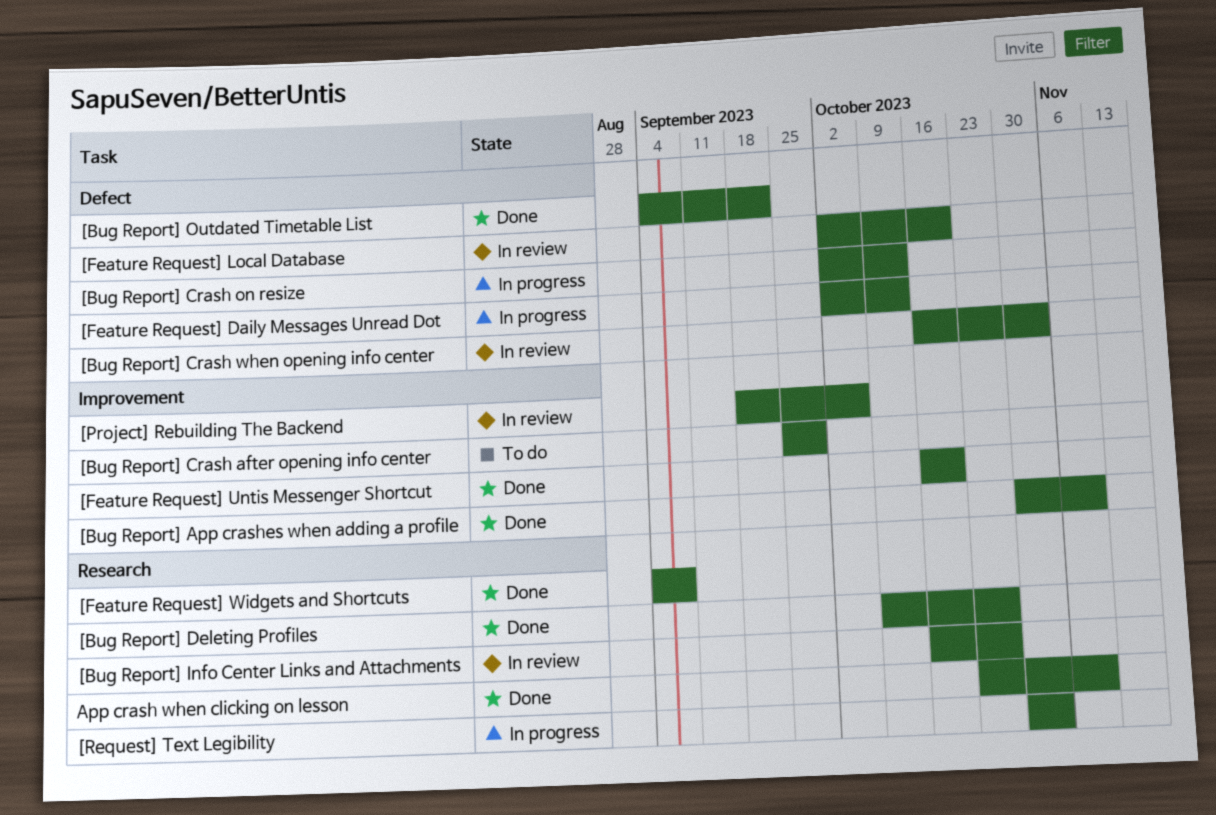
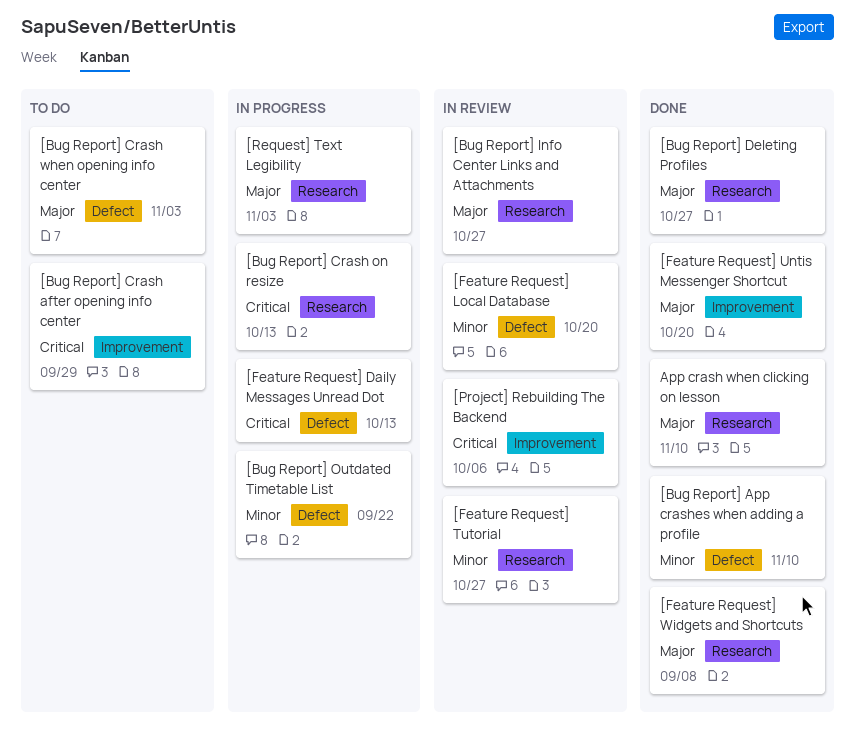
[Bug Report] App crashes when adding a profile, label: Improvement -> Defect
[Bug Report] Crash on resize, label: Defect -> Research
[Bug Report] Crash when opening info center, status: In review -> To do
[Bug Report] Outdated Timetable List, status: Done -> In progress
[Feature Request] Tutorial: none -> present

